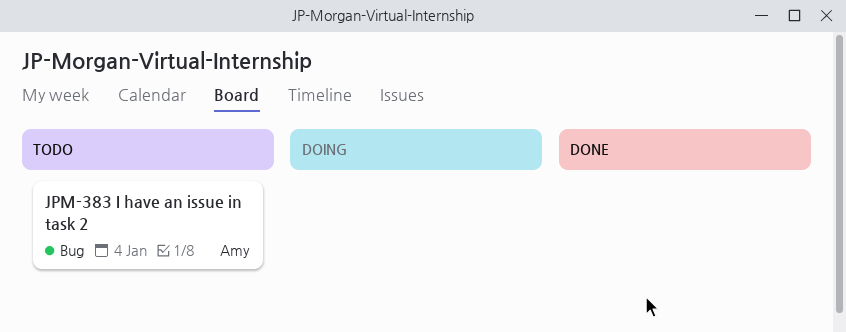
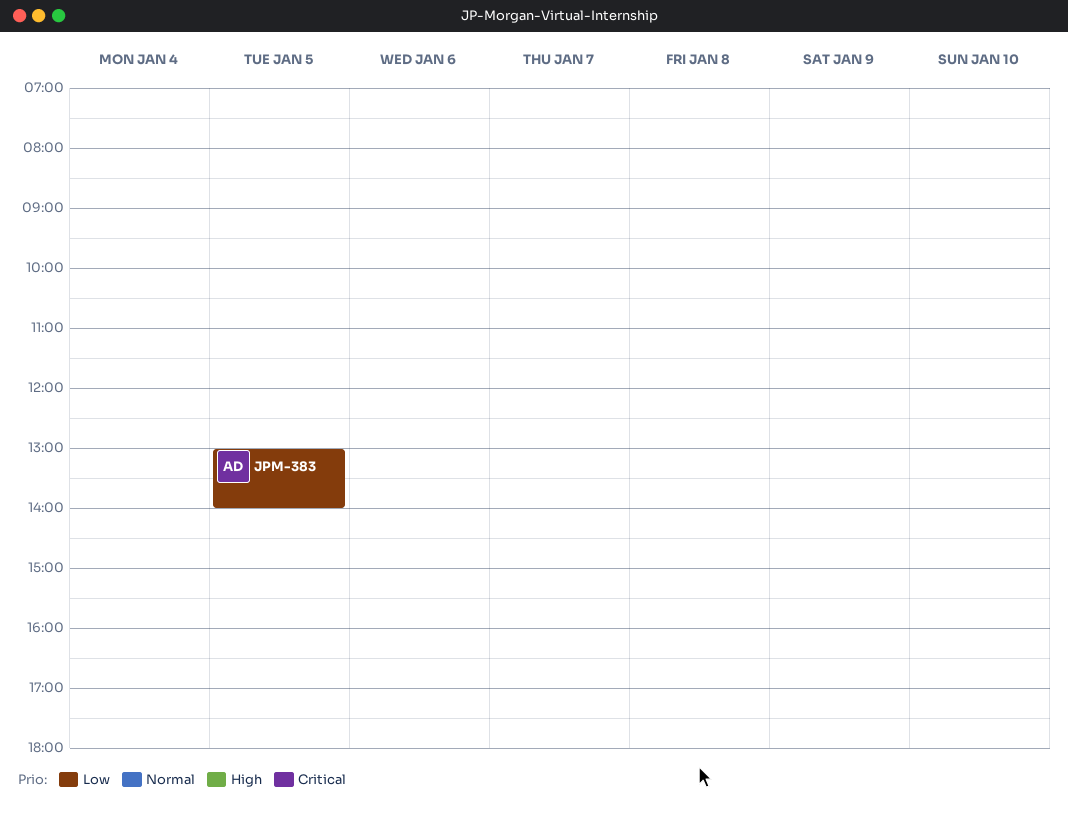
JPM-383, day: Jan 4 -> Jan 5

